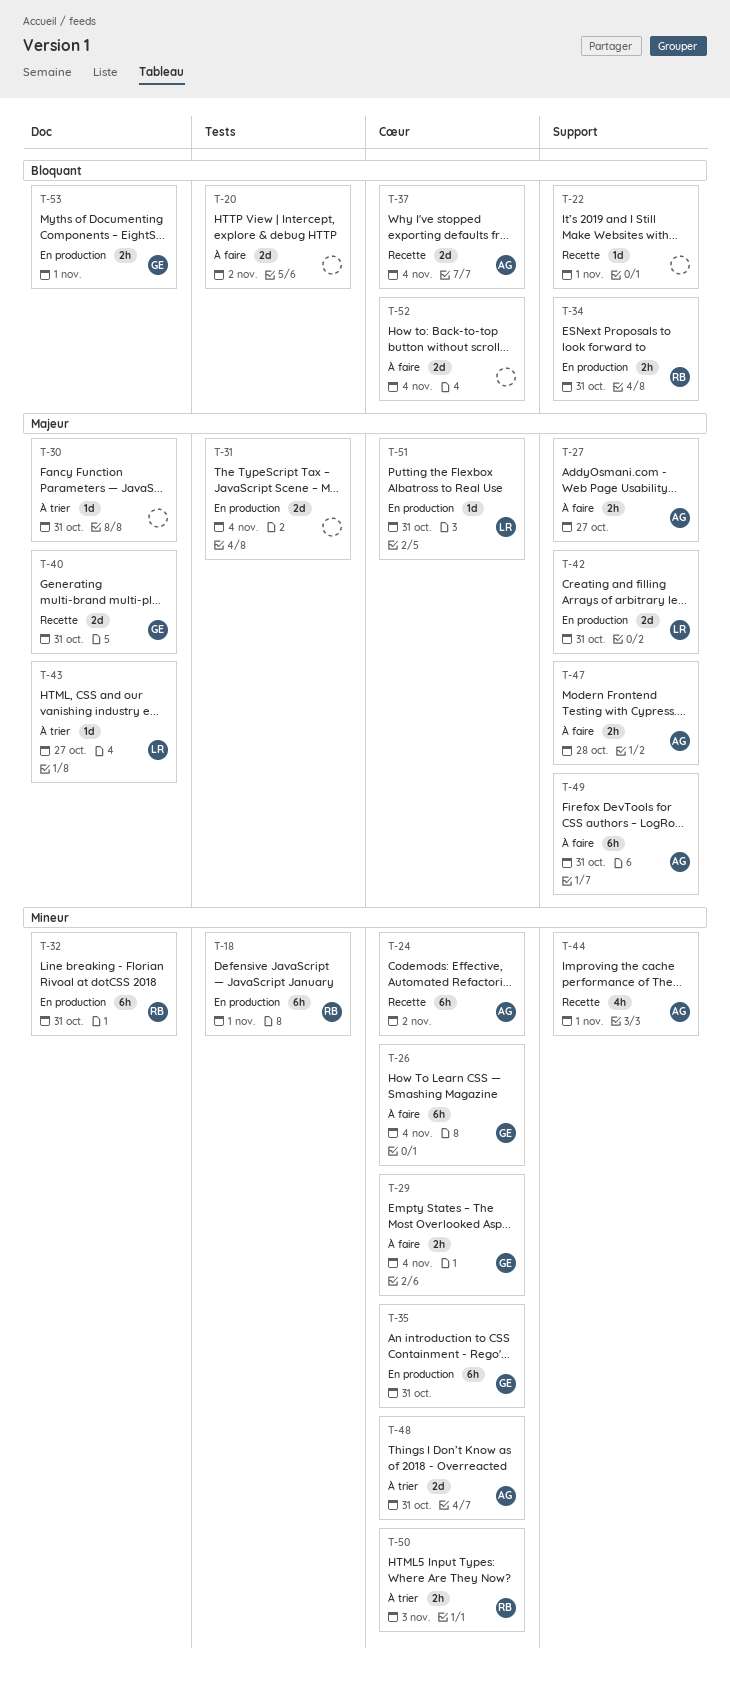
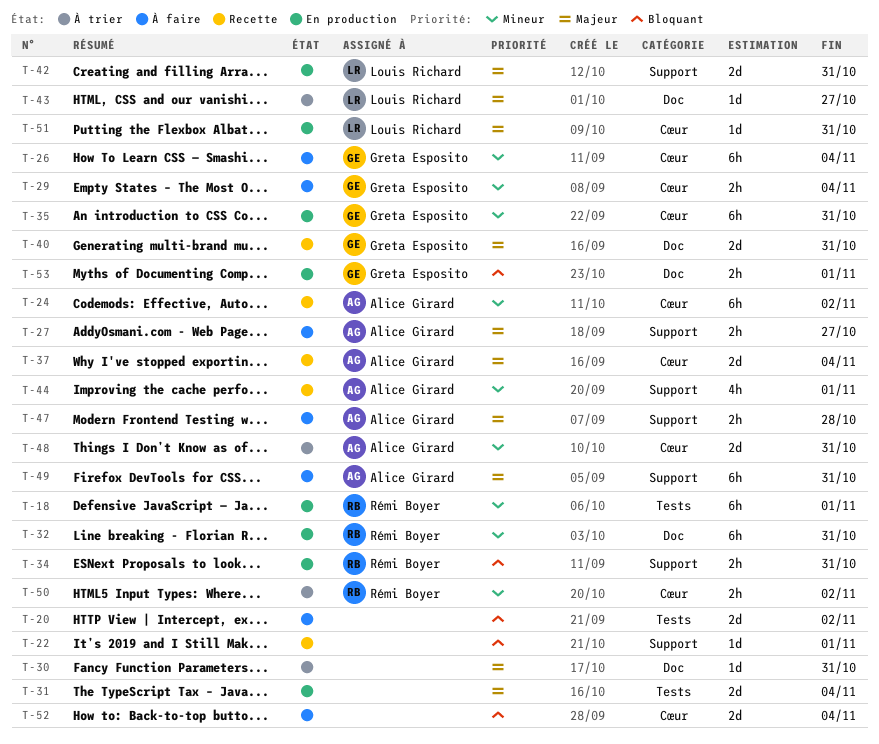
T-37, priority: Bloquant -> Majeur
T-50, due: Nov 3 -> Nov 2

